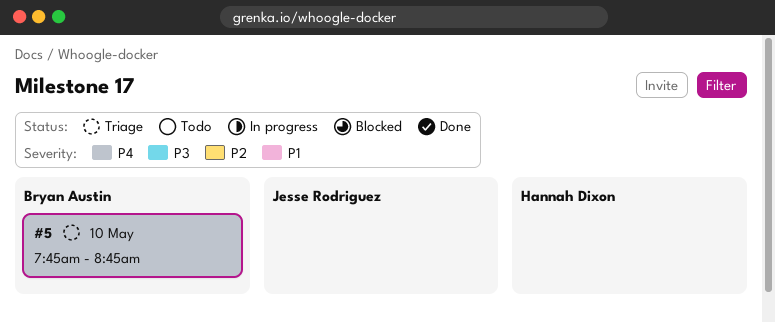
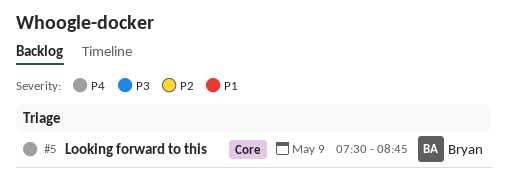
#5, day: May 10 -> May 9
#5, begins: 07:45 -> 07:30

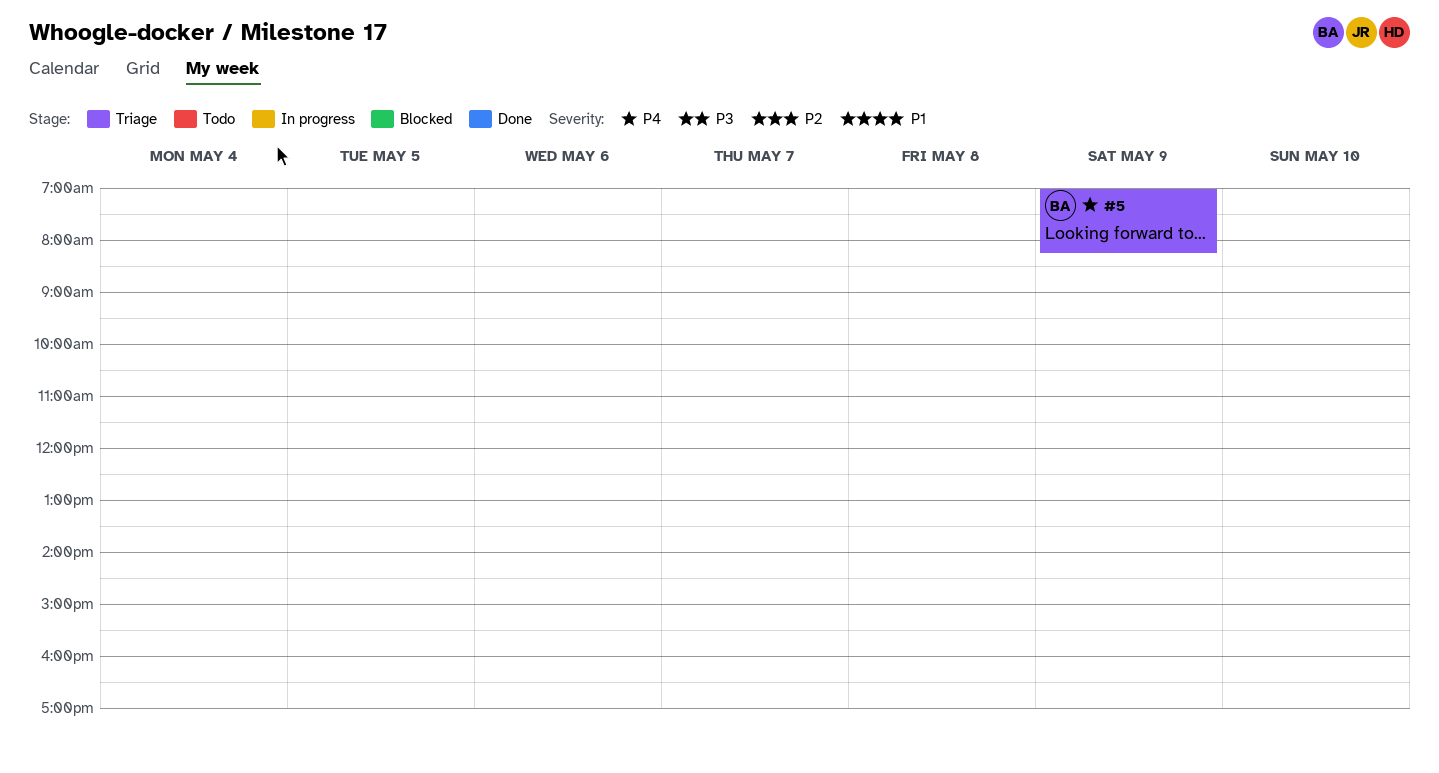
#5, begins: 07:30 -> 07:00
#5, ends: 08:45 -> 08:15

